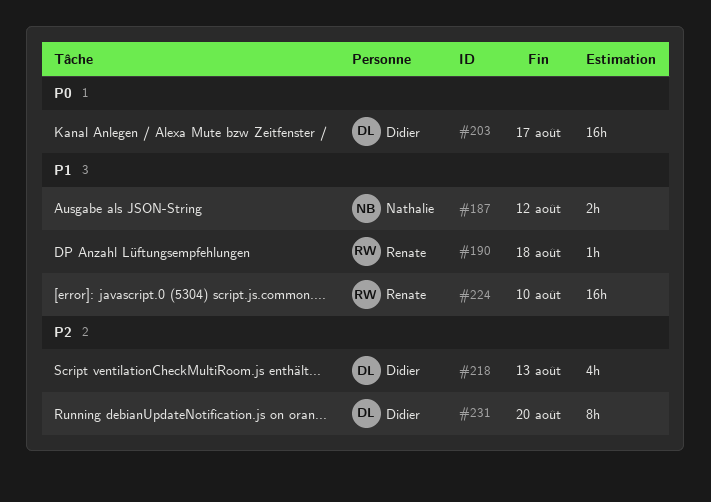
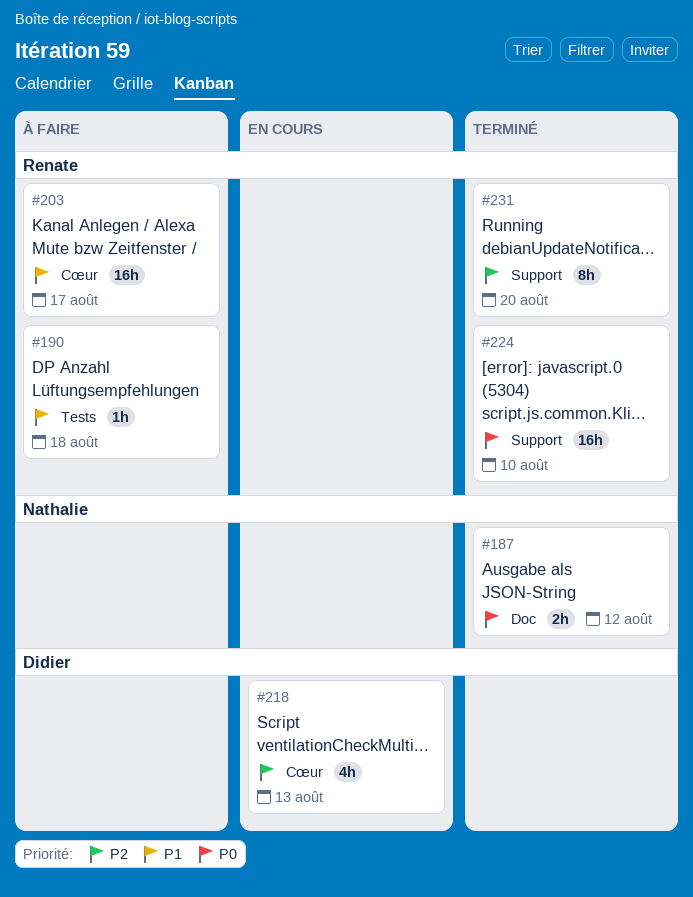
#187, priority: P1 -> P0
#203, owner: Didier -> Renate
#203, priority: P0 -> P1
#224, priority: P1 -> P0
#231, owner: Didier -> Renate

